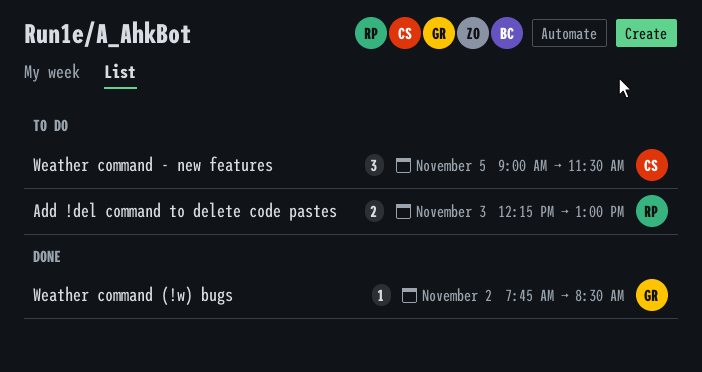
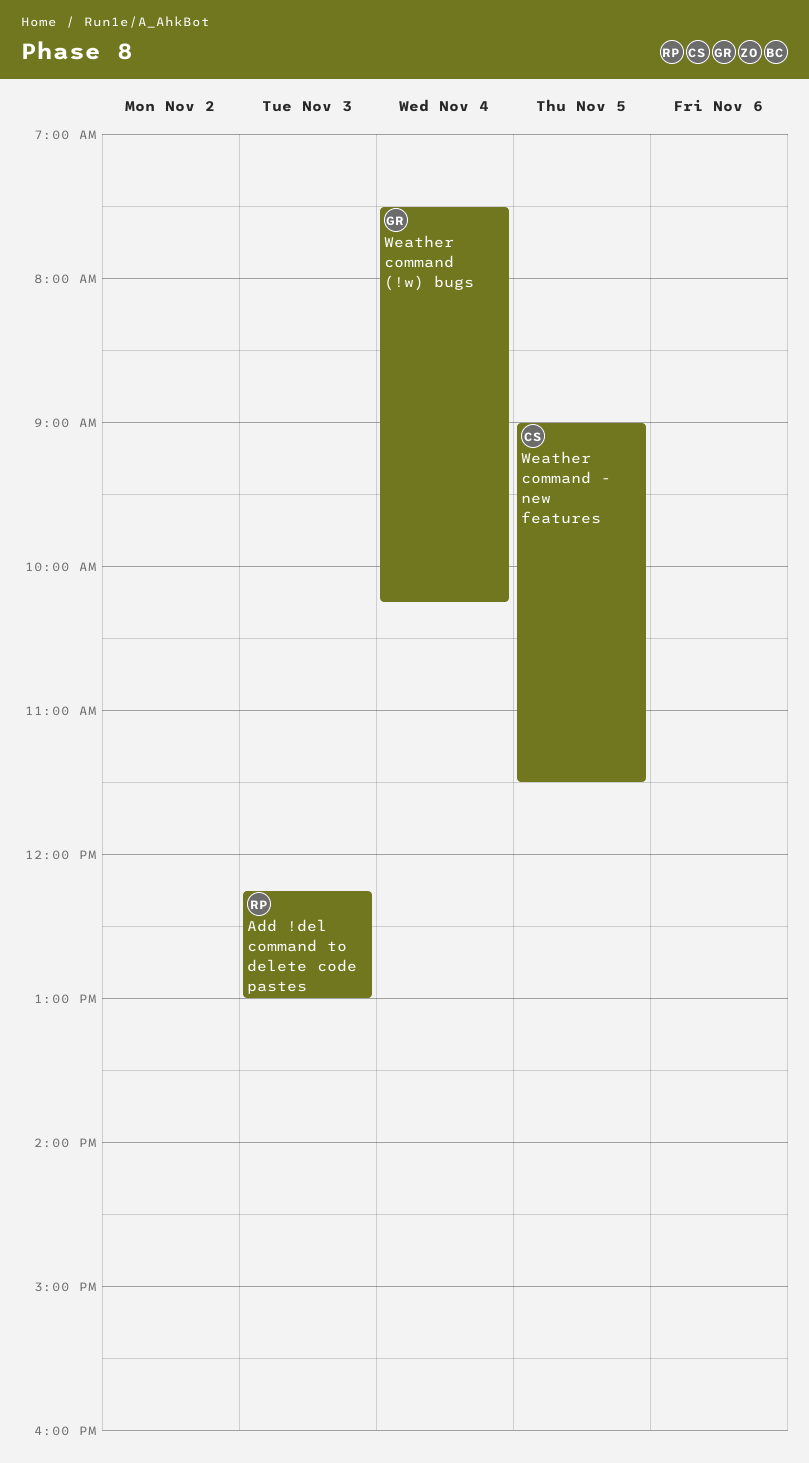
Weather command (!w) bugs, day: Nov 2 -> Nov 4
Weather command (!w) bugs, begins: 07:45 -> 07:30
Weather command (!w) bugs, ends: 08:30 -> 10:15

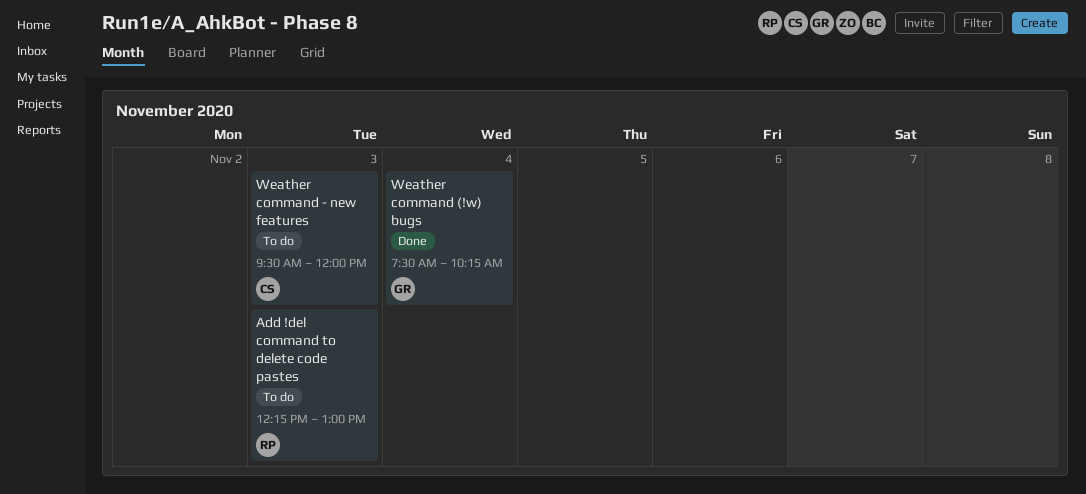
Weather command - new features, day: Nov 5 -> Nov 3
Weather command - new features, begins: 09:00 -> 09:30
Weather command - new features, ends: 11:30 -> 12:00

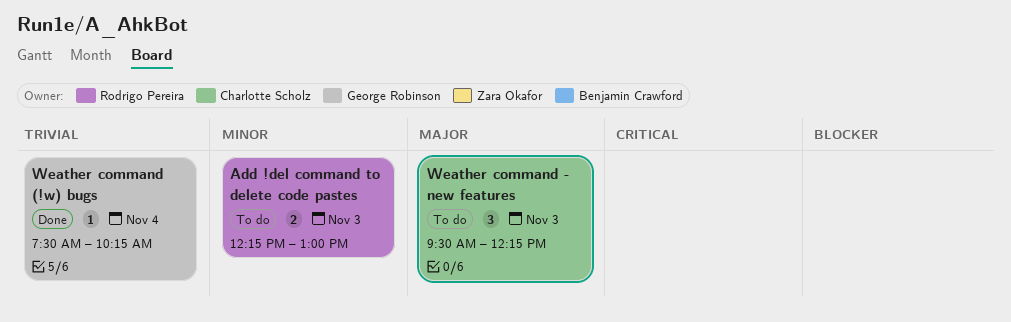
Weather command - new features, ends: 12:00 -> 12:15

